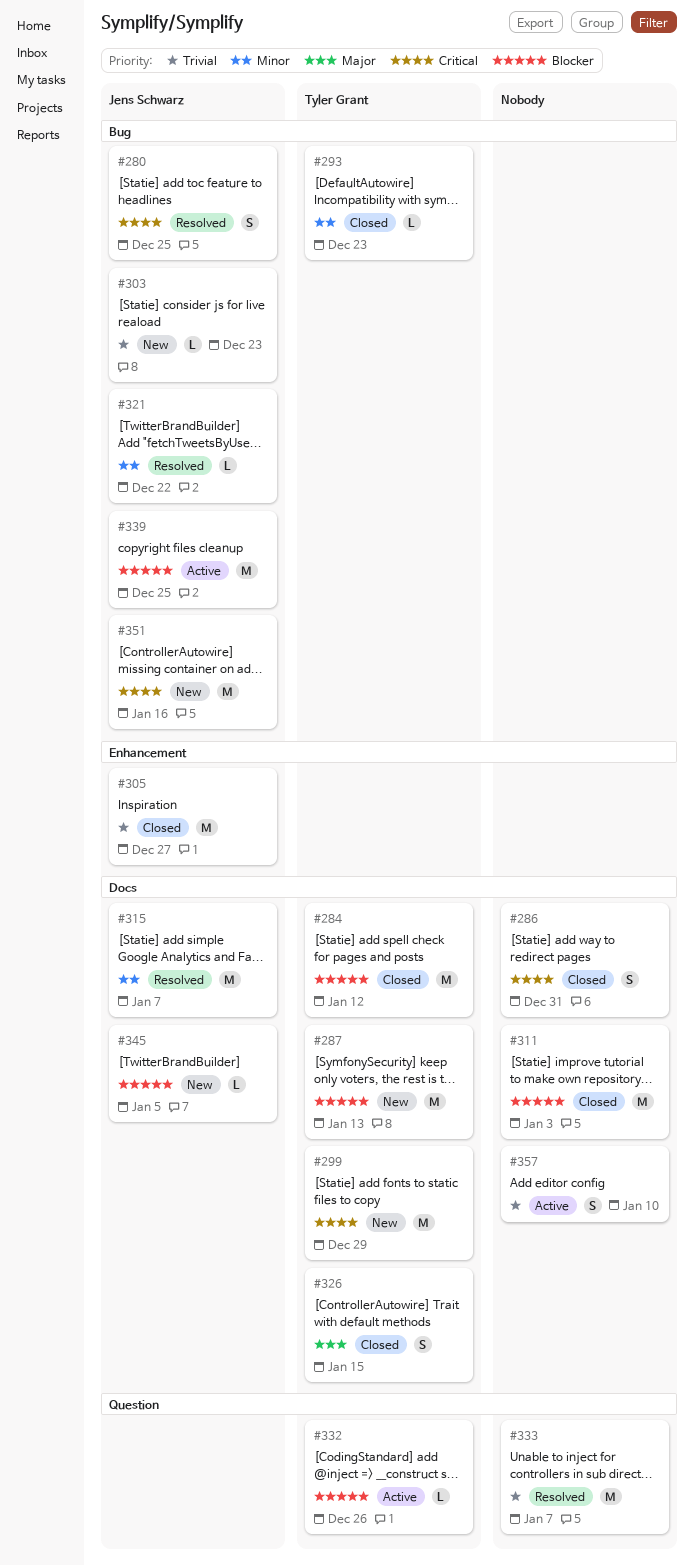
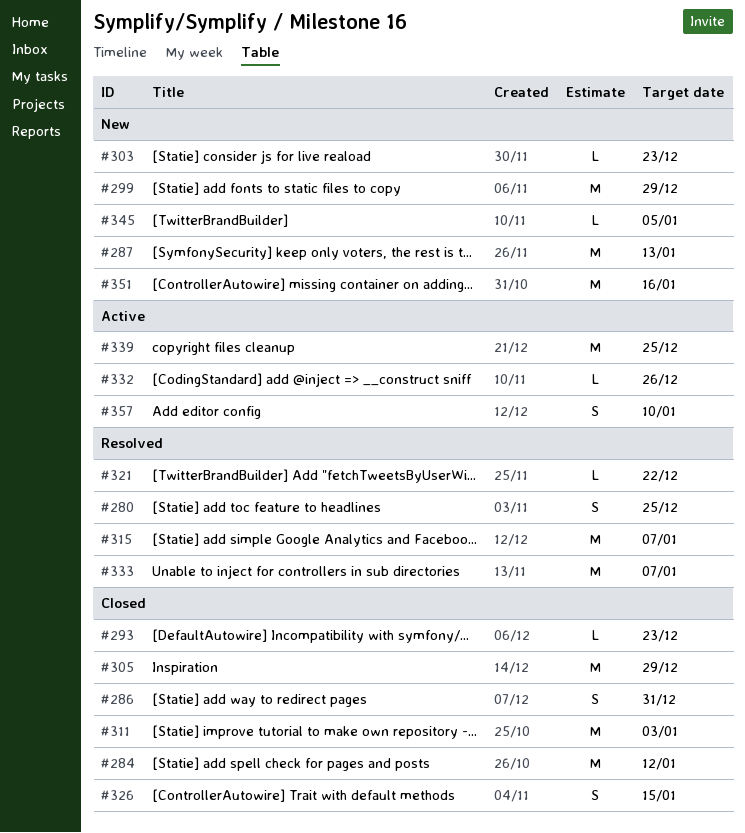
#305, due: Dec 27 -> Dec 29

